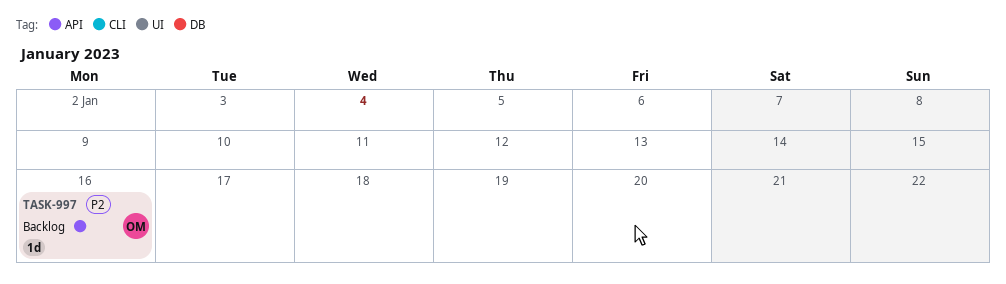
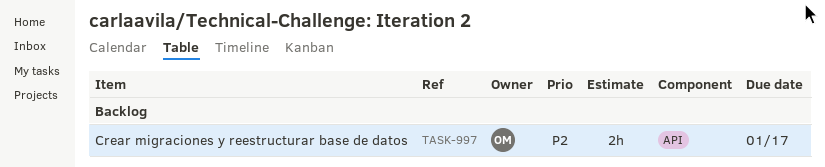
TASK-997, estimate: 1d -> 2h
TASK-997, due: Jan 16 -> Jan 17

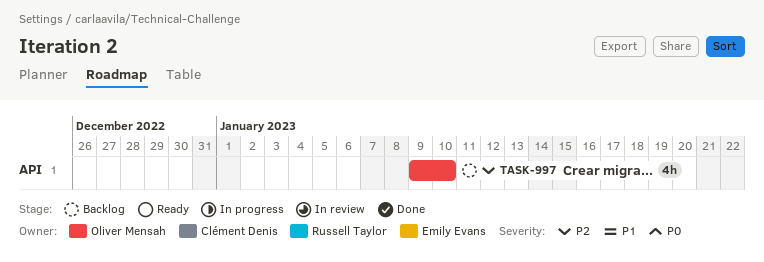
TASK-997, estimate: 2h -> 4h
TASK-997, due: Jan 17 -> Jan 10

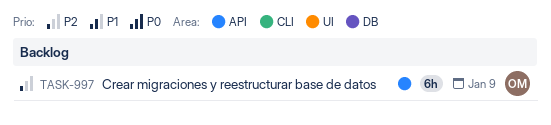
TASK-997, estimate: 4h -> 6h
TASK-997, due: Jan 10 -> Jan 9

